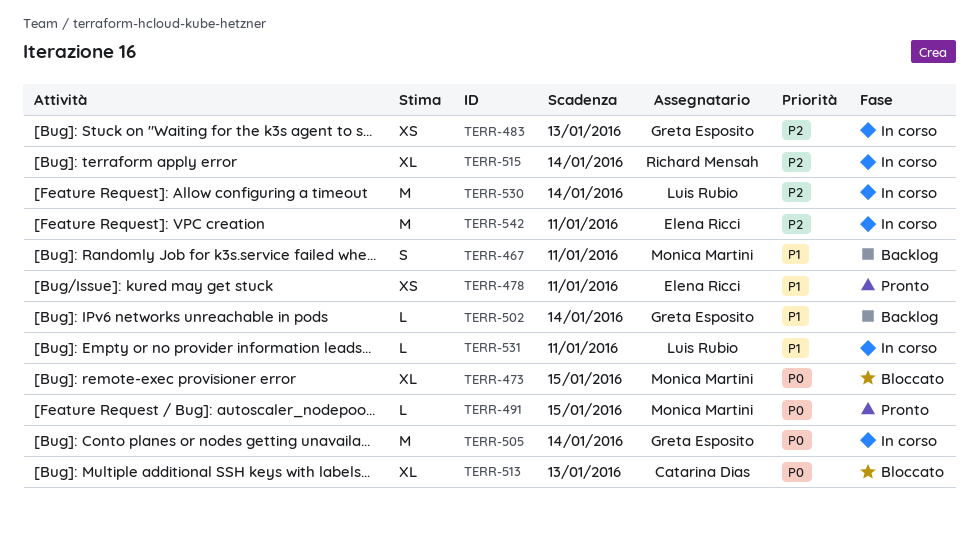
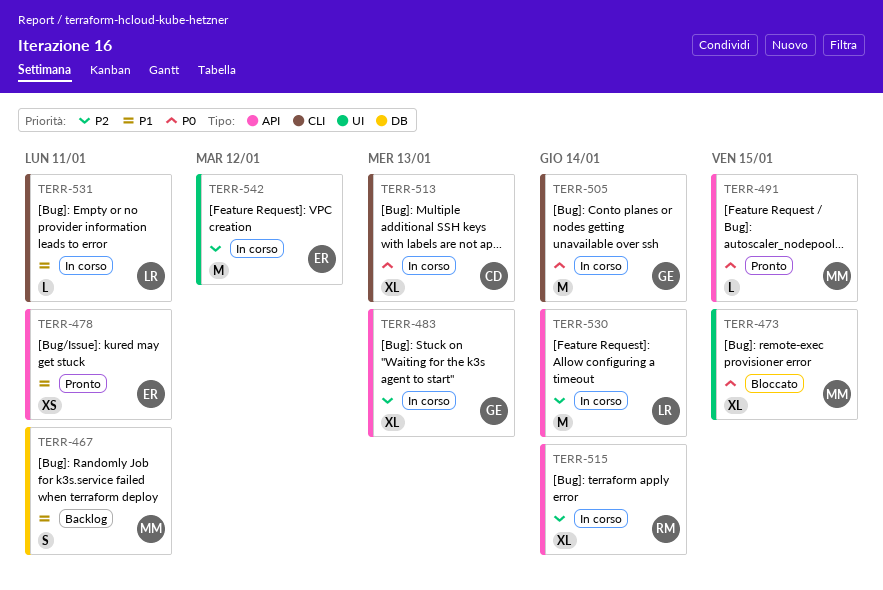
TERR-483, estimate: XS -> XL
TERR-502: present -> none
TERR-513, status: Bloccato -> In corso
TERR-542, due: Jan 11 -> Jan 12

